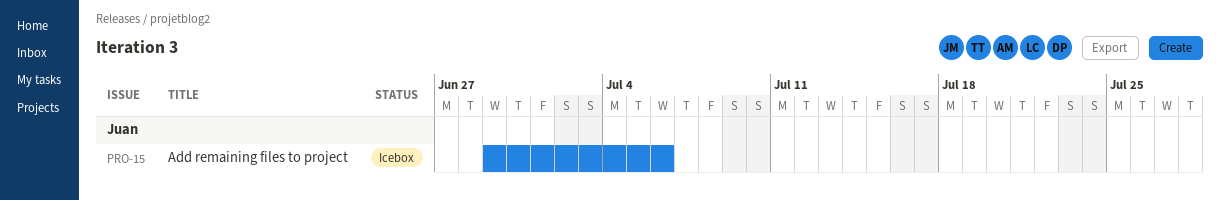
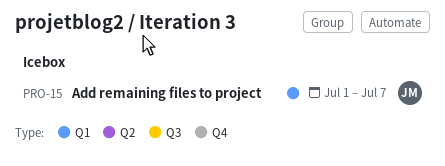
PRO-15, start: Jun 29 -> Jul 1
PRO-15, due: Jul 6 -> Jul 7

